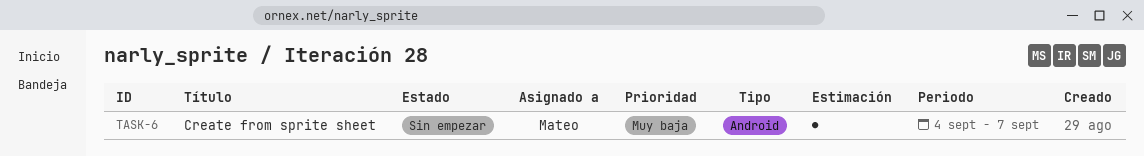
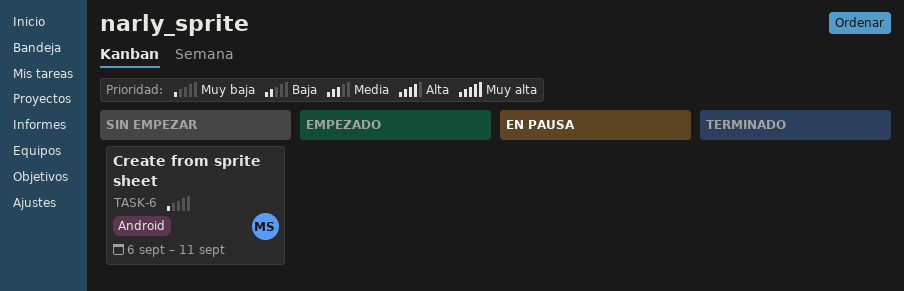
TASK-6, start: Sep 4 -> Sep 6
TASK-6, due: Sep 7 -> Sep 11

